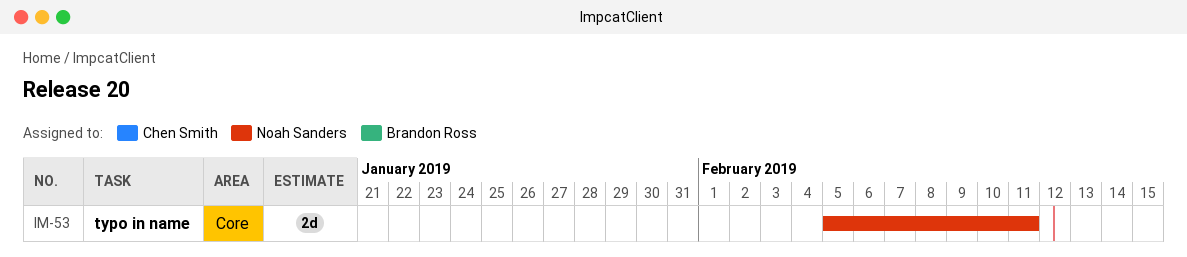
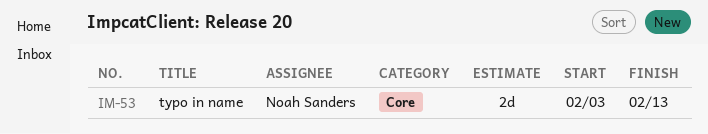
IM-53, start: Feb 5 -> Feb 3
IM-53, due: Feb 11 -> Feb 13

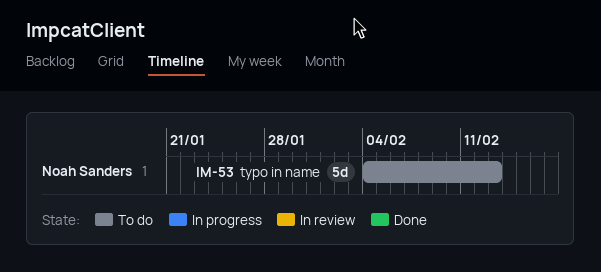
IM-53, estimate: 2d -> 5d
IM-53, start: Feb 3 -> Feb 4

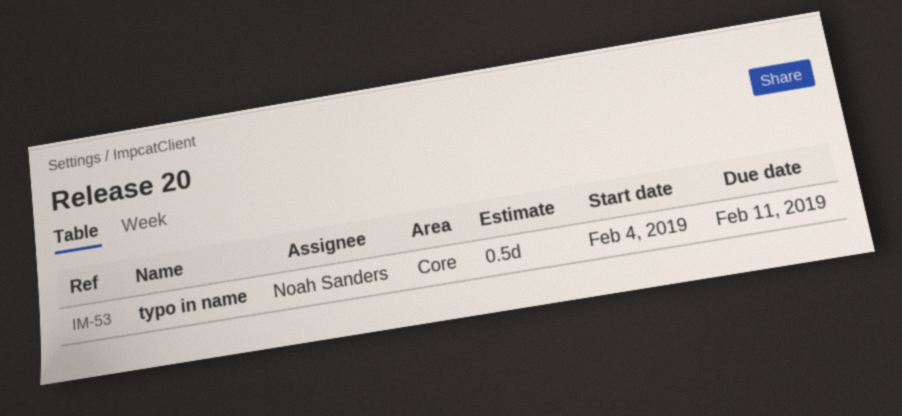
IM-53, estimate: 5d -> 0.5d
IM-53, due: Feb 13 -> Feb 11

